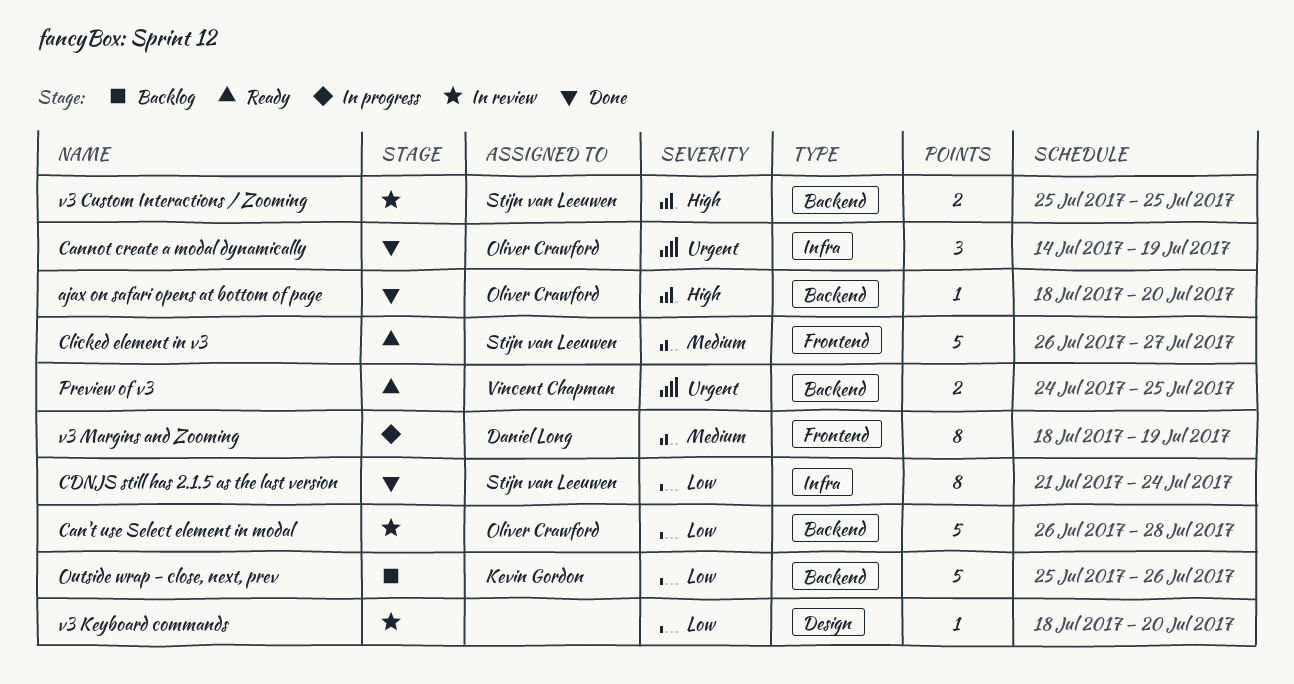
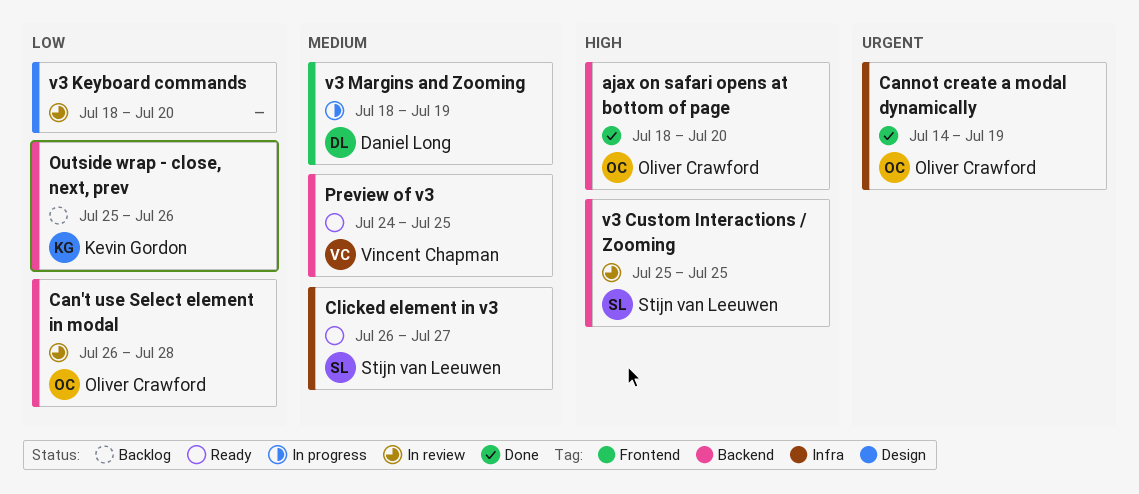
CDNJS still has 2.1.5 as the last version: present -> none
Clicked element in v3, label: Frontend -> Infra
Preview of v3, priority: Urgent -> Medium

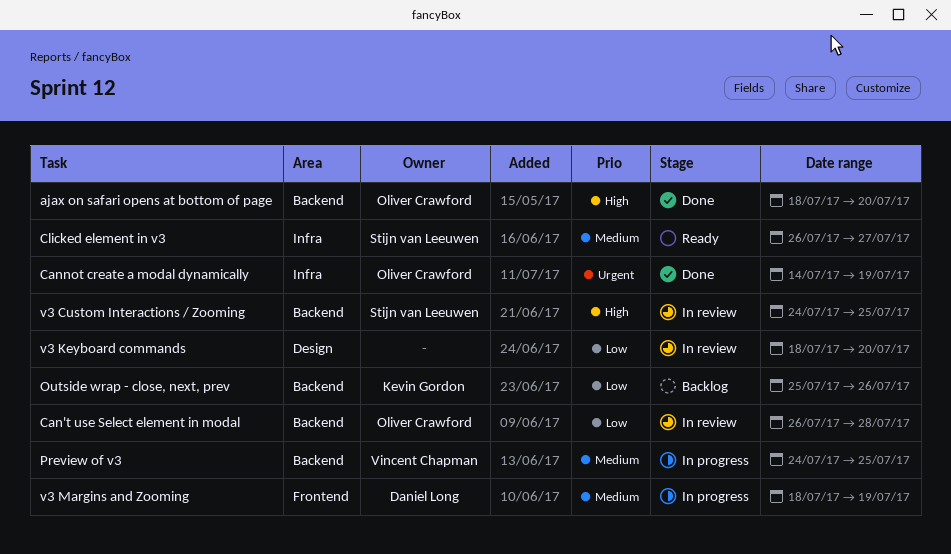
Preview of v3, status: Ready -> In progress
v3 Custom Interactions / Zooming, start: Jul 25 -> Jul 24

